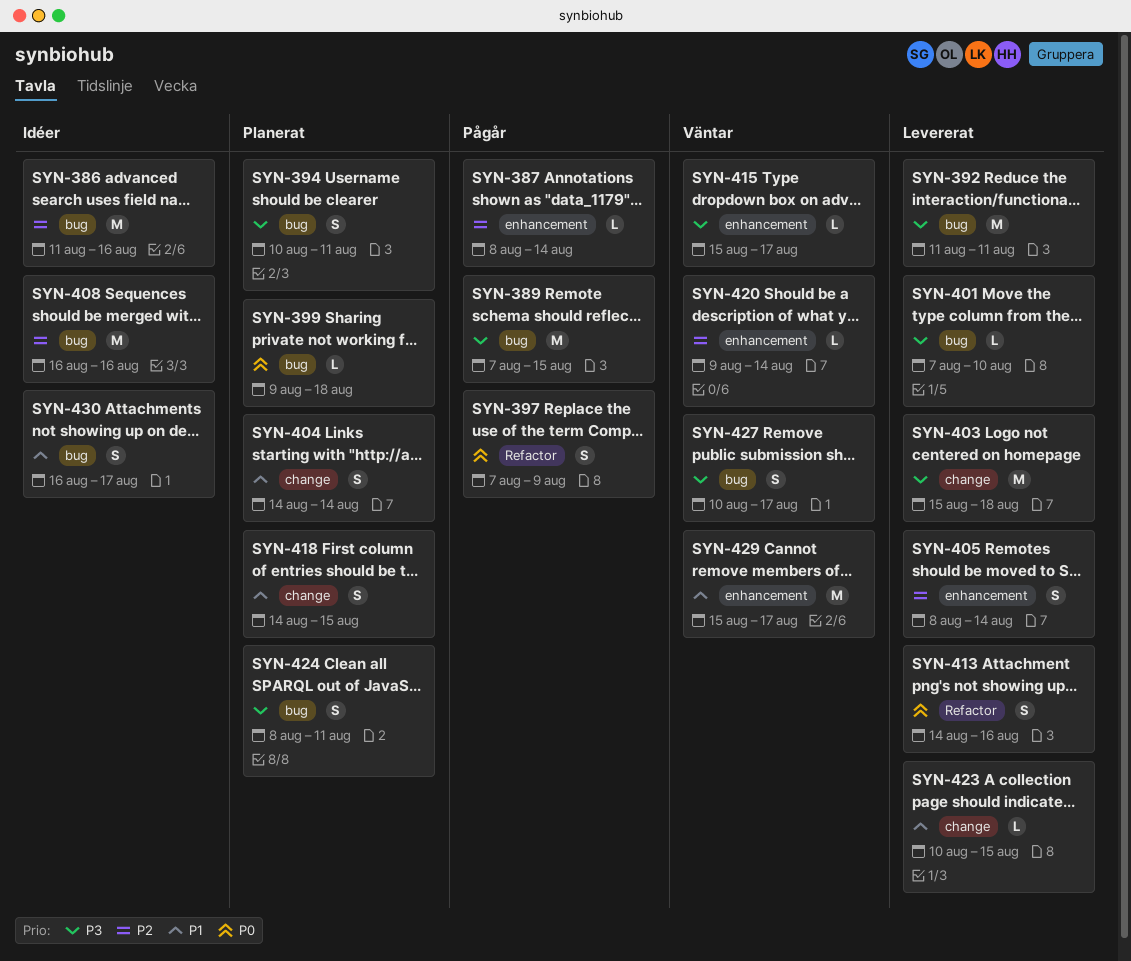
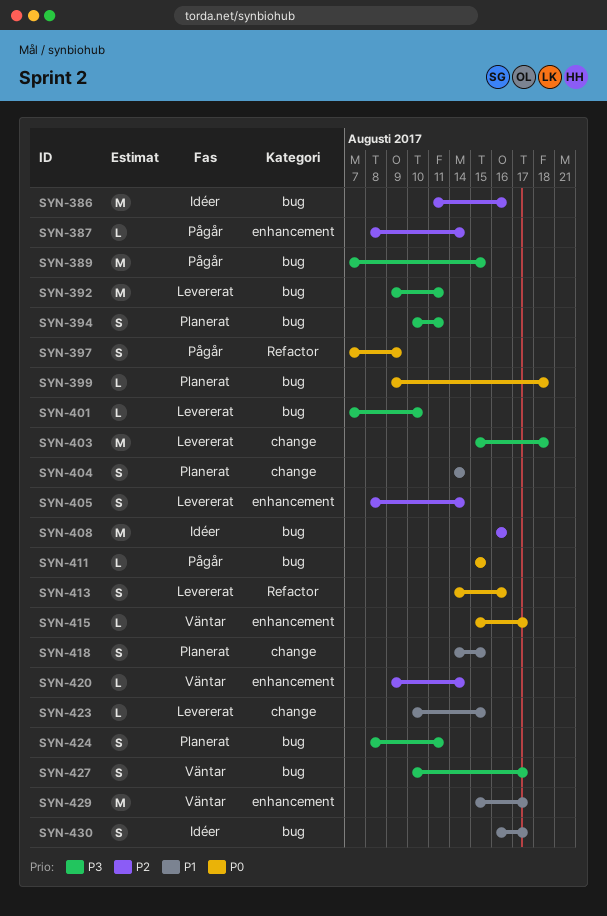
SYN-392, start: Aug 11 -> Aug 9
SYN-411: none -> present
SYN-415, priority: P3 -> P0

